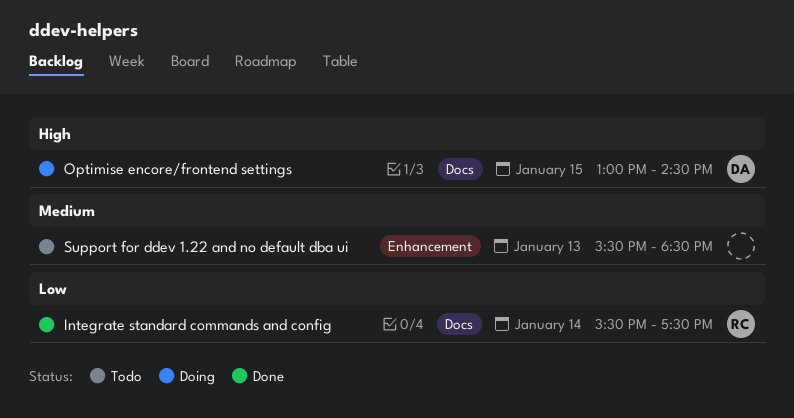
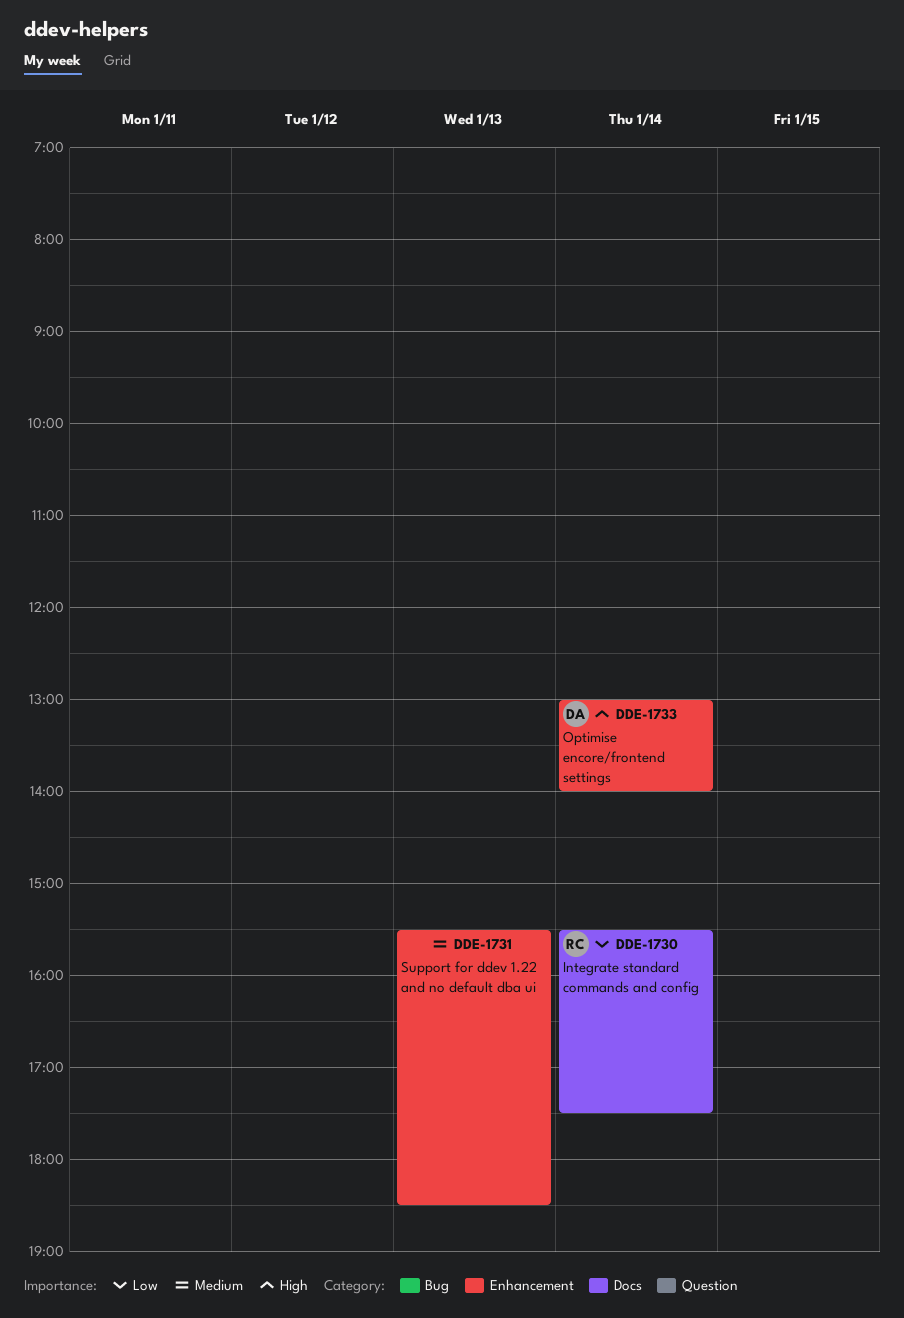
Optimise encore/frontend settings, label: Docs -> Enhancement
Optimise encore/frontend settings, day: Jan 15 -> Jan 14
Optimise encore/frontend settings, ends: 14:30 -> 14:00

